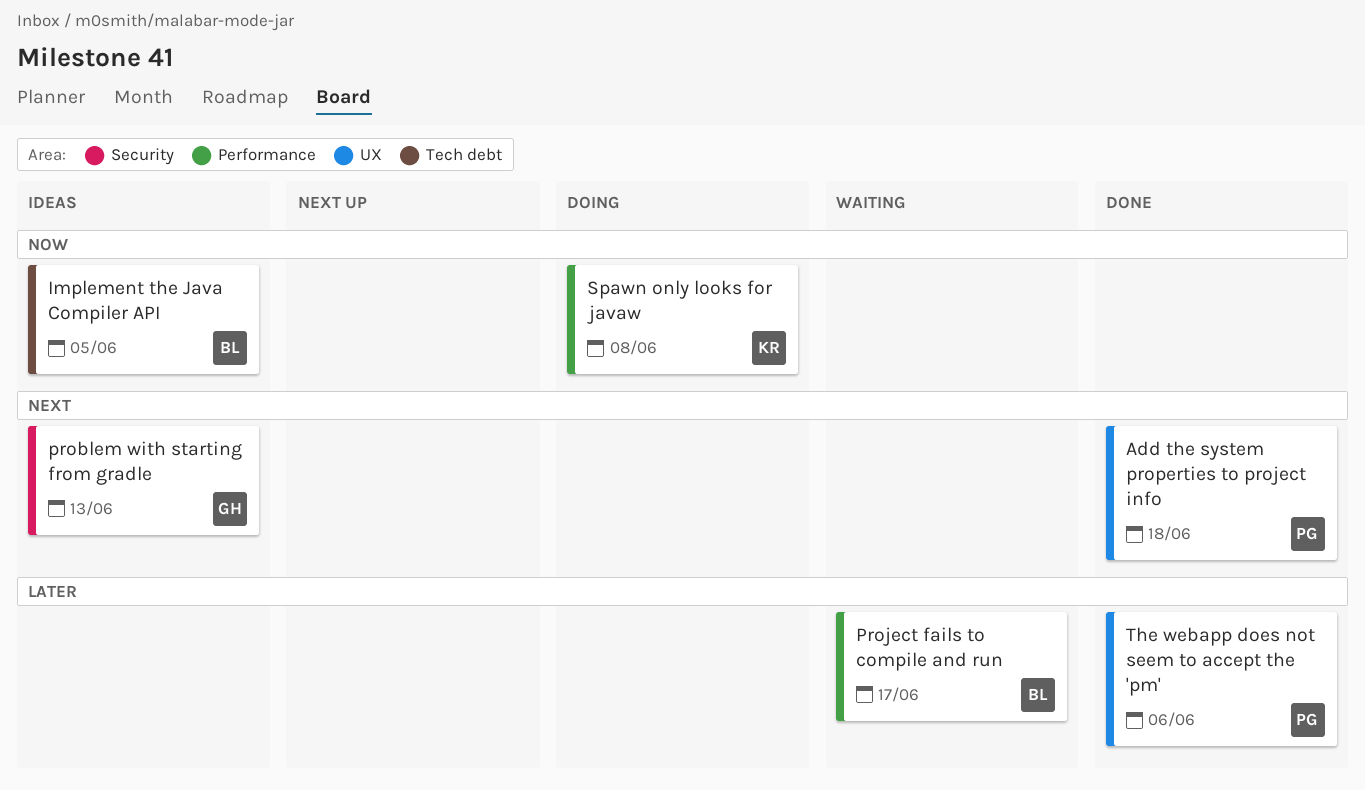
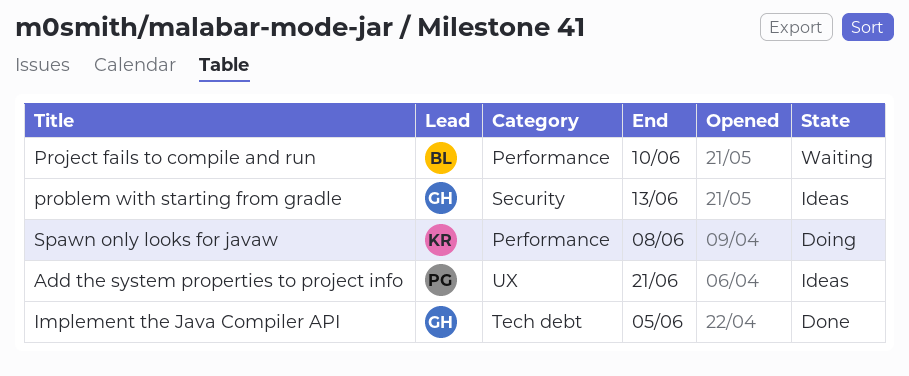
Add the system properties to project info, status: Done -> Ideas
Add the system properties to project info, due: Jun 18 -> Jun 21
Implement the Java Compiler API, status: Ideas -> Done
Implement the Java Compiler API, owner: BL -> GH
Project fails to compile and run, due: Jun 17 -> Jun 10
The webapp does not seem to accept the 'pm': present -> none

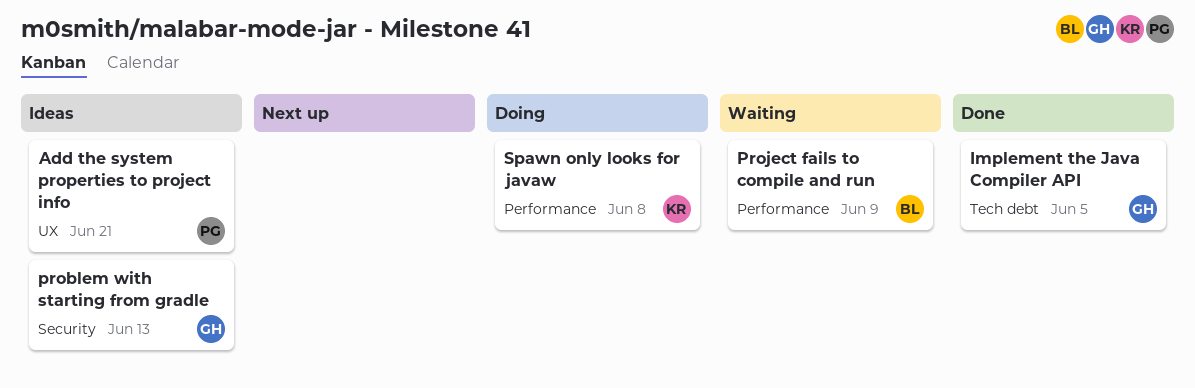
Project fails to compile and run, due: Jun 10 -> Jun 9

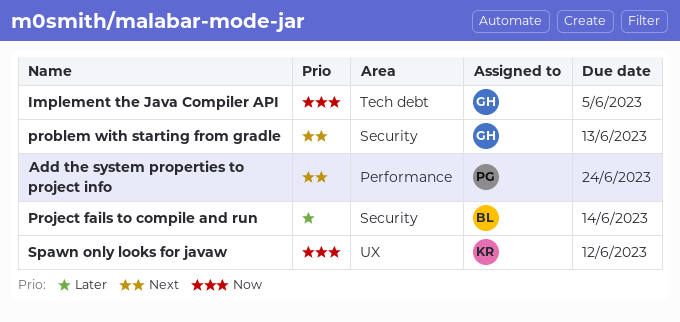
Add the system properties to project info, label: UX -> Performance
Add the system properties to project info, due: Jun 21 -> Jun 24
Project fails to compile and run, label: Performance -> Security
Project fails to compile and run, due: Jun 9 -> Jun 14
Spawn only looks for javaw, label: Performance -> UX
Spawn only looks for javaw, due: Jun 8 -> Jun 12

